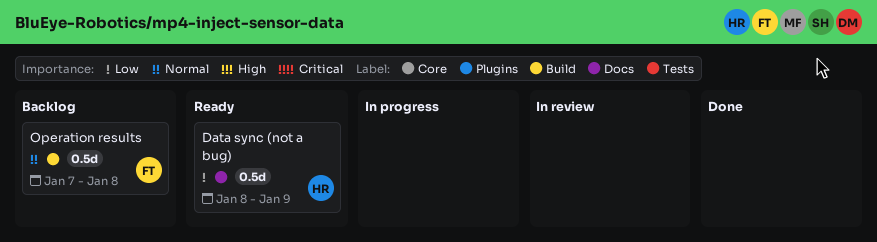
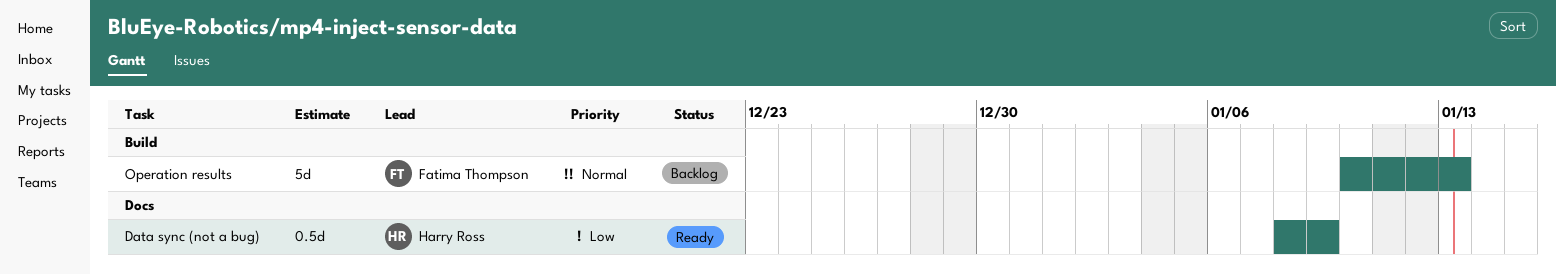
Operation results, estimate: 0.5d -> 5d
Operation results, start: Jan 7 -> Jan 10
Operation results, due: Jan 8 -> Jan 13

